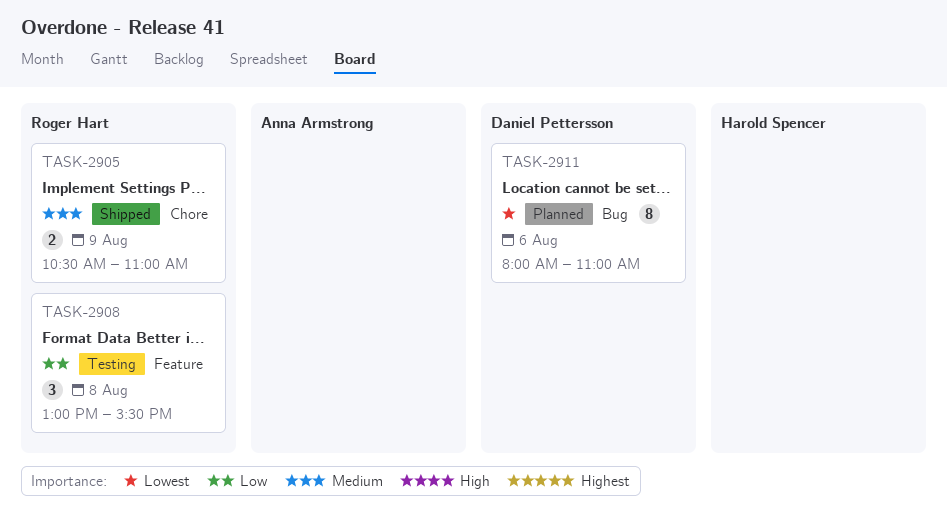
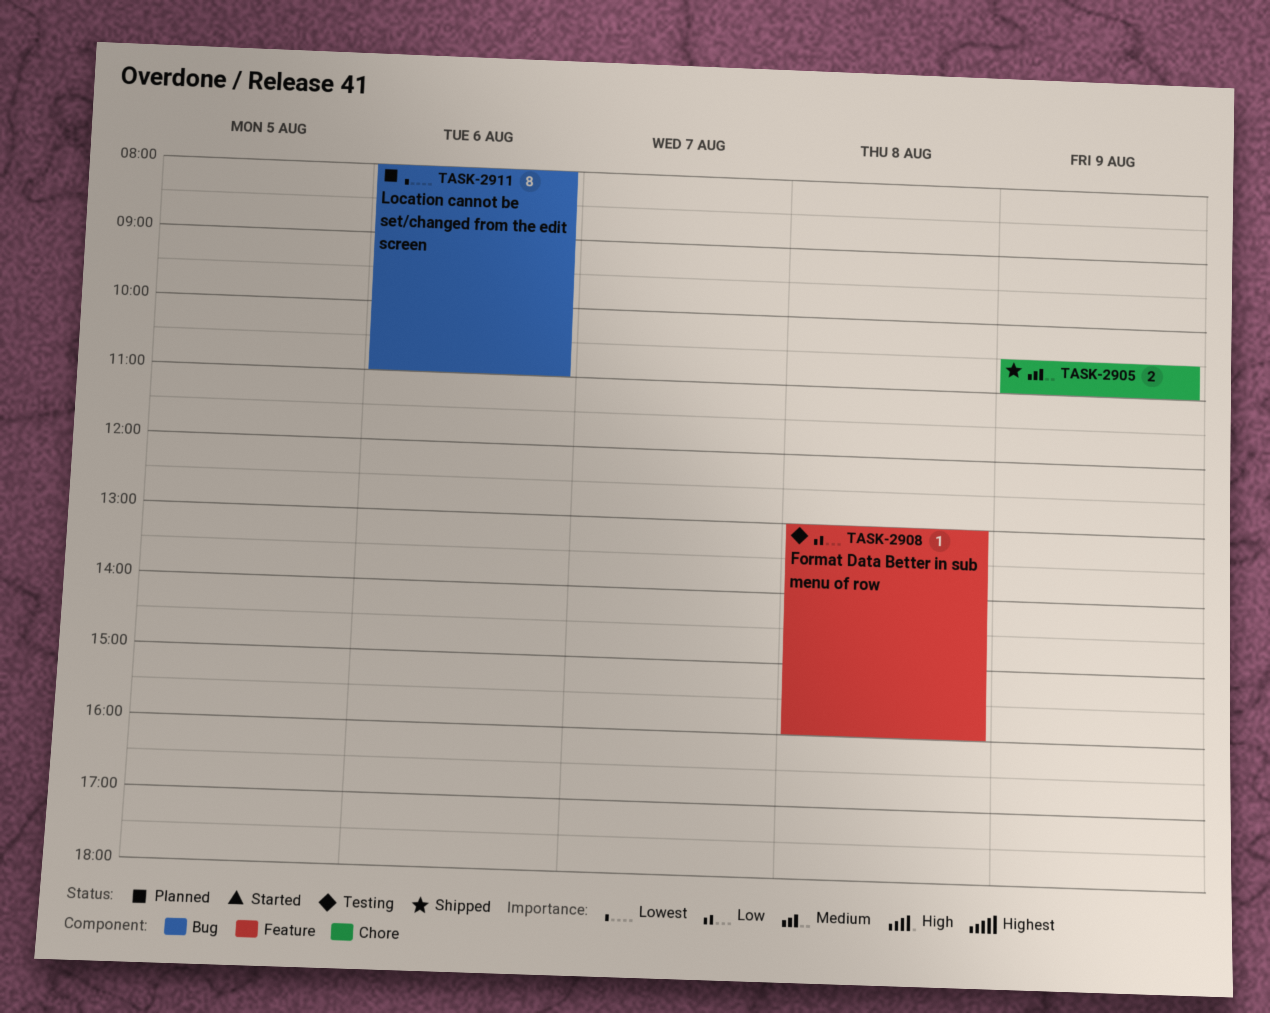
TASK-2908, estimate: 3 -> 1
TASK-2908, ends: 15:30 -> 16:00

